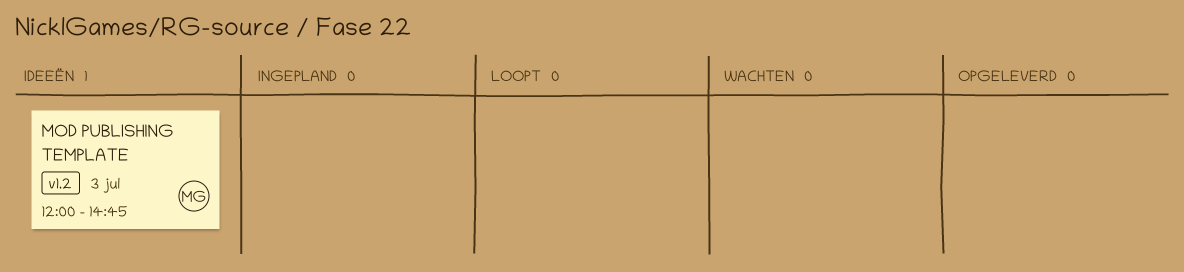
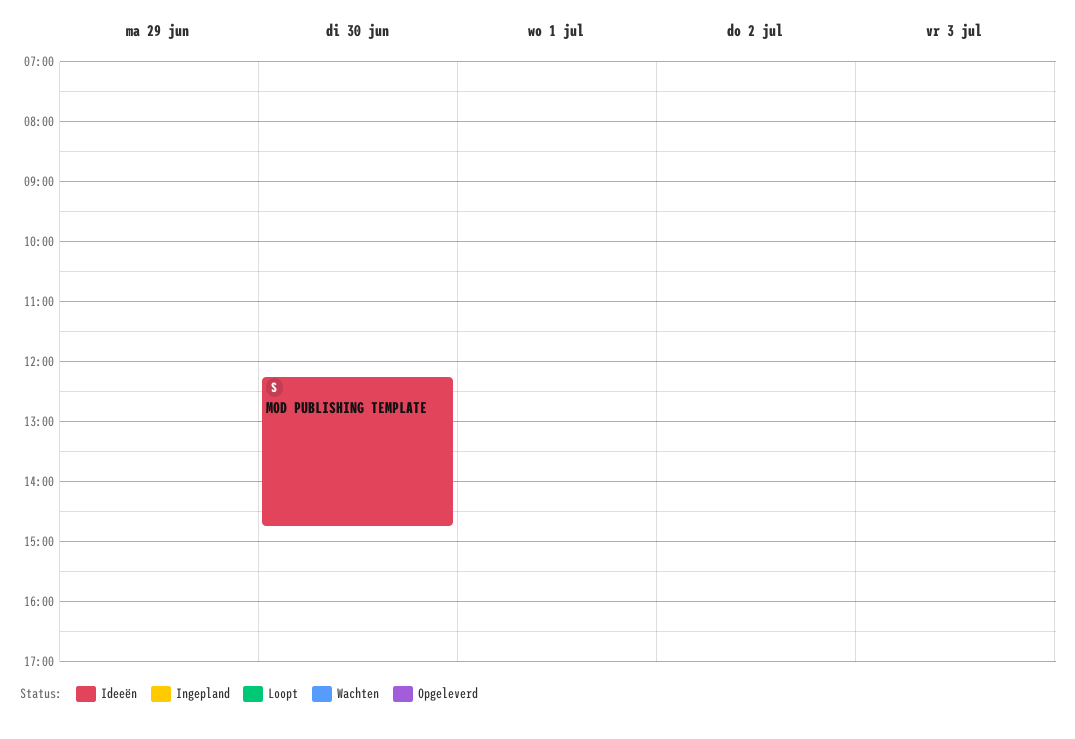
MOD PUBLISHING TEMPLATE, day: Jul 3 -> Jun 30
MOD PUBLISHING TEMPLATE, begins: 12:00 -> 12:15

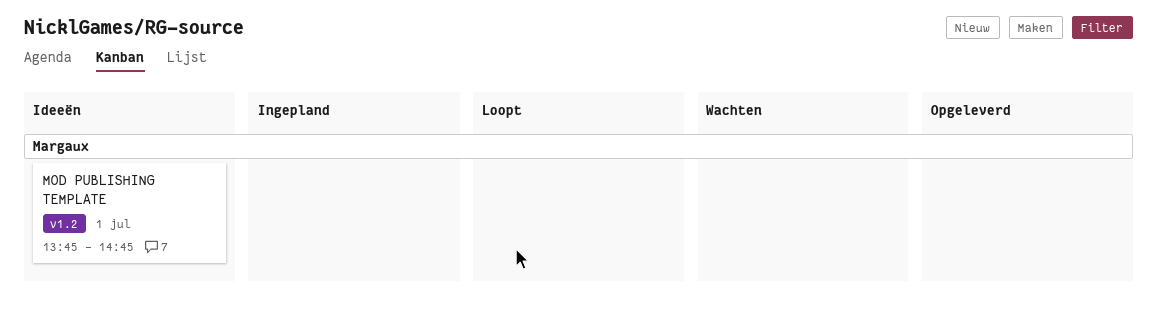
MOD PUBLISHING TEMPLATE, day: Jun 30 -> Jul 1
MOD PUBLISHING TEMPLATE, begins: 12:15 -> 13:45

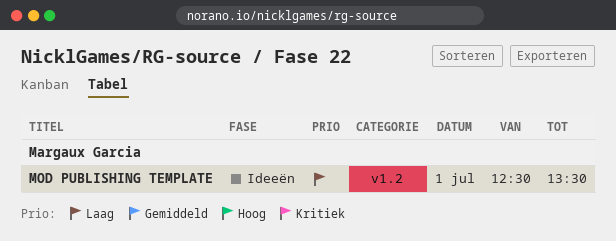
MOD PUBLISHING TEMPLATE, begins: 13:45 -> 12:30
MOD PUBLISHING TEMPLATE, ends: 14:45 -> 13:30

